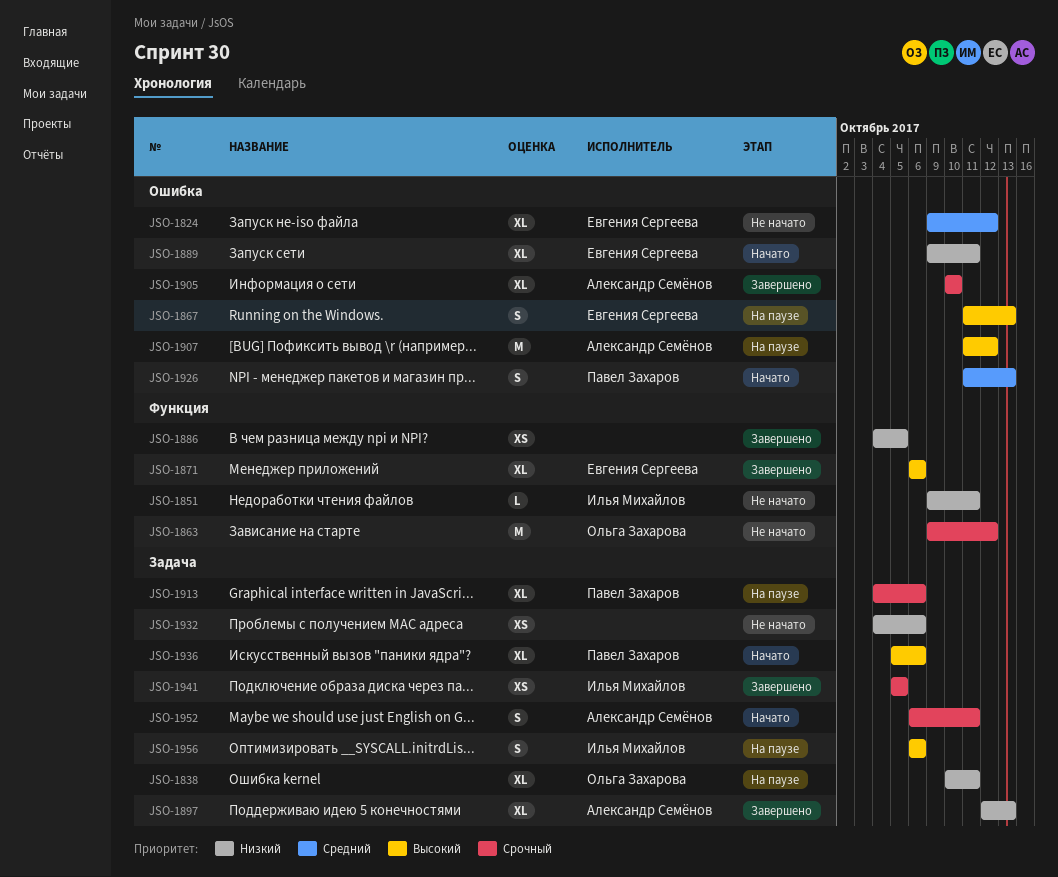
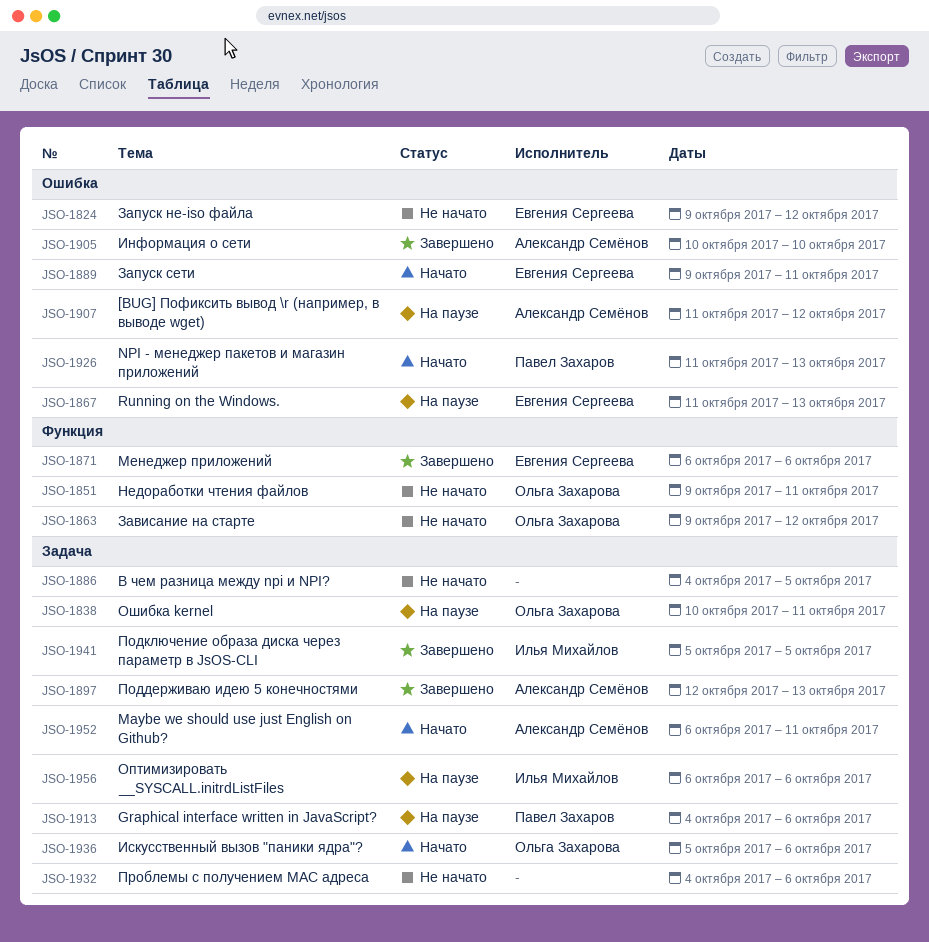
JSO-1851, owner: Илья Михайлов -> Ольга Захарова
JSO-1886, status: Завершено -> Не начато
JSO-1886, label: Функция -> Задача
JSO-1936, owner: Павел Захаров -> Ольга Захарова

